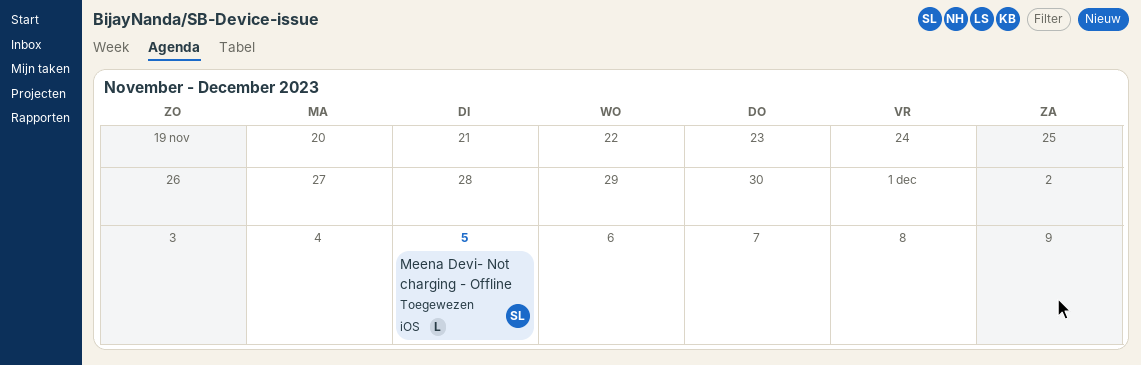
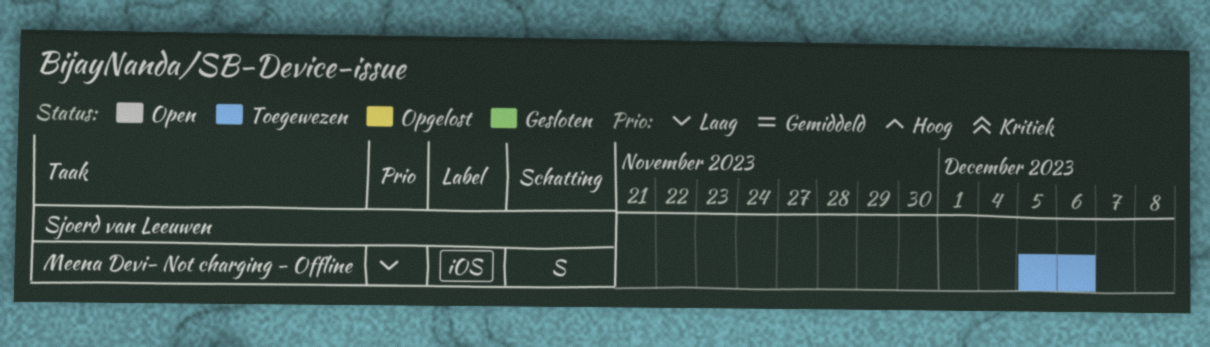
Meena Devi- Not charging - Offline, estimate: L -> S
Meena Devi- Not charging - Offline, due: Dec 5 -> Dec 6

